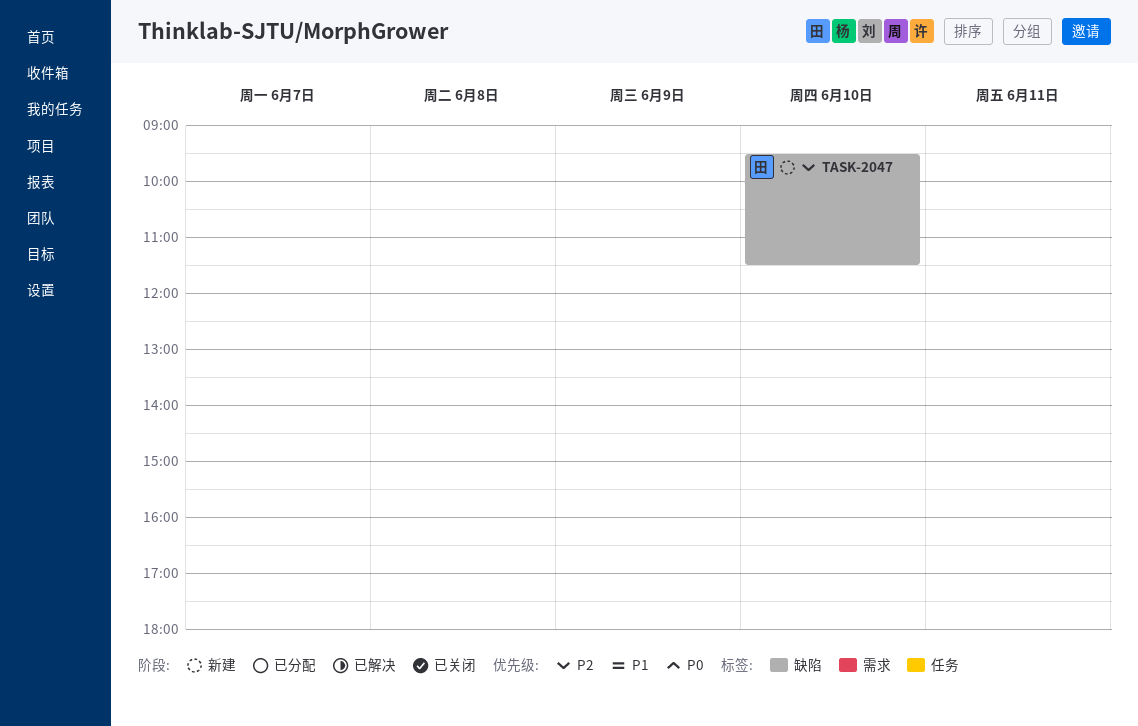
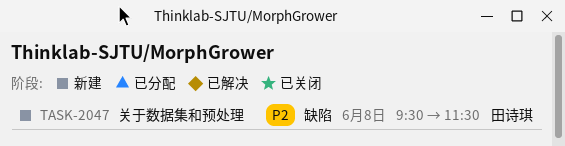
TASK-2047, day: Jun 10 -> Jun 8

